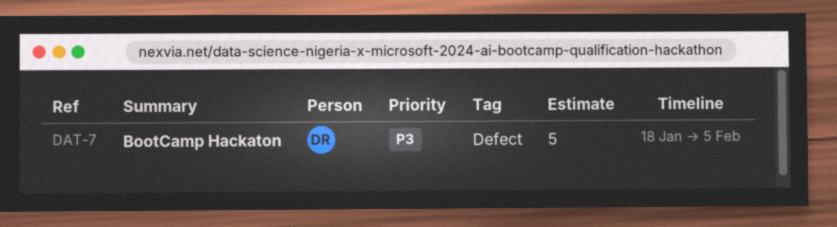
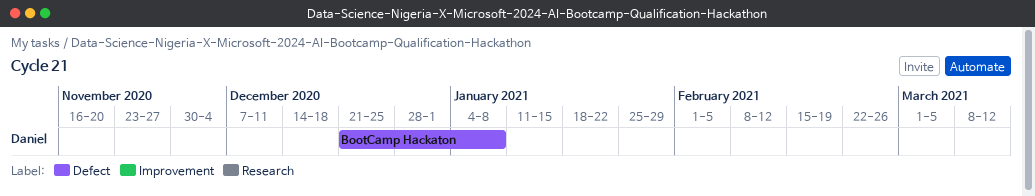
BootCamp Hackaton, start: Jan 18 -> Dec 21
BootCamp Hackaton, due: Feb 5 -> Jan 8

